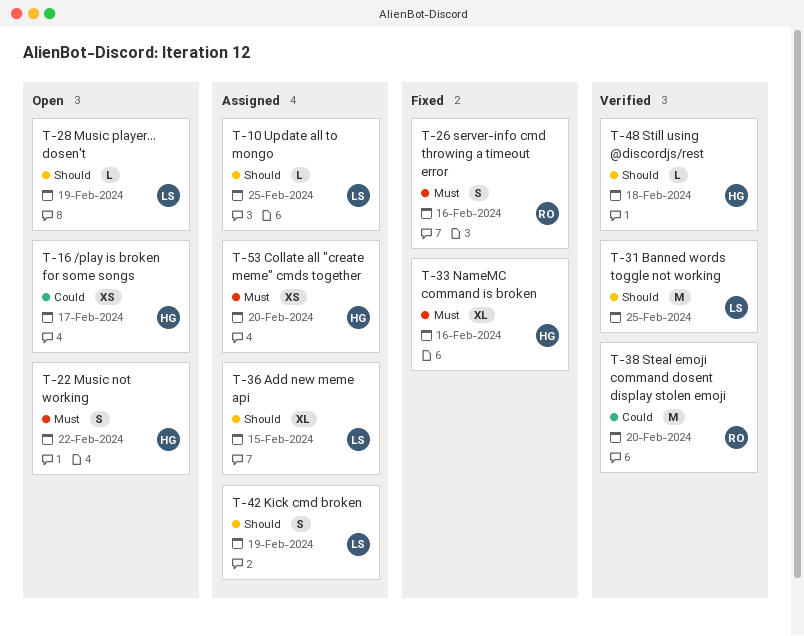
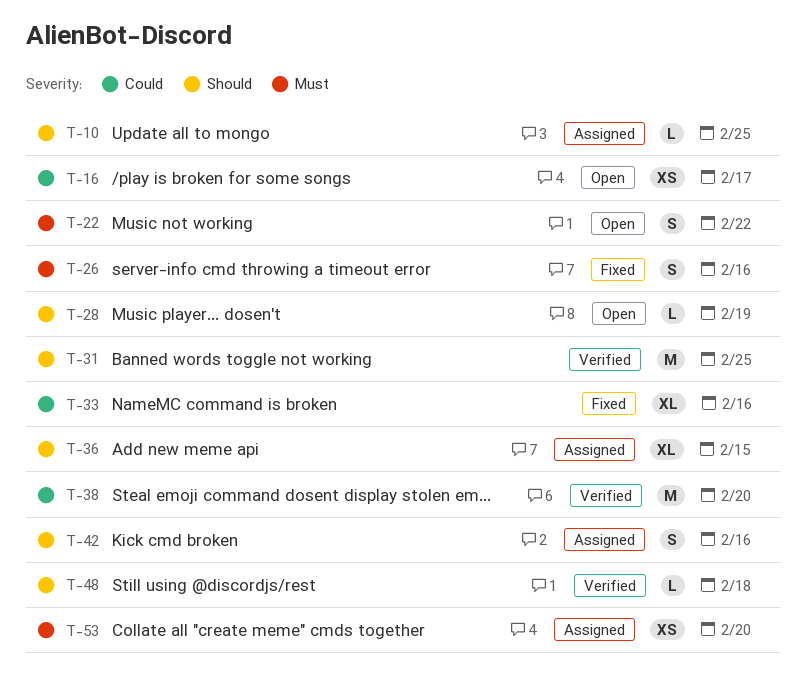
T-33, priority: Must -> Could
T-42, due: Feb 19 -> Feb 16

